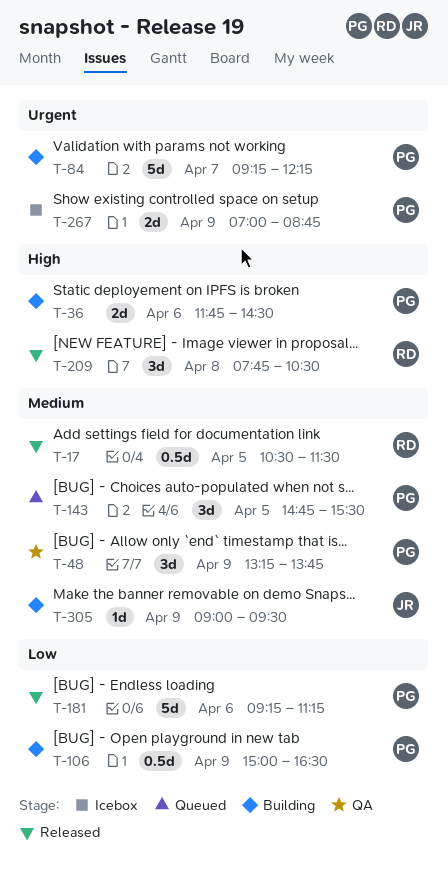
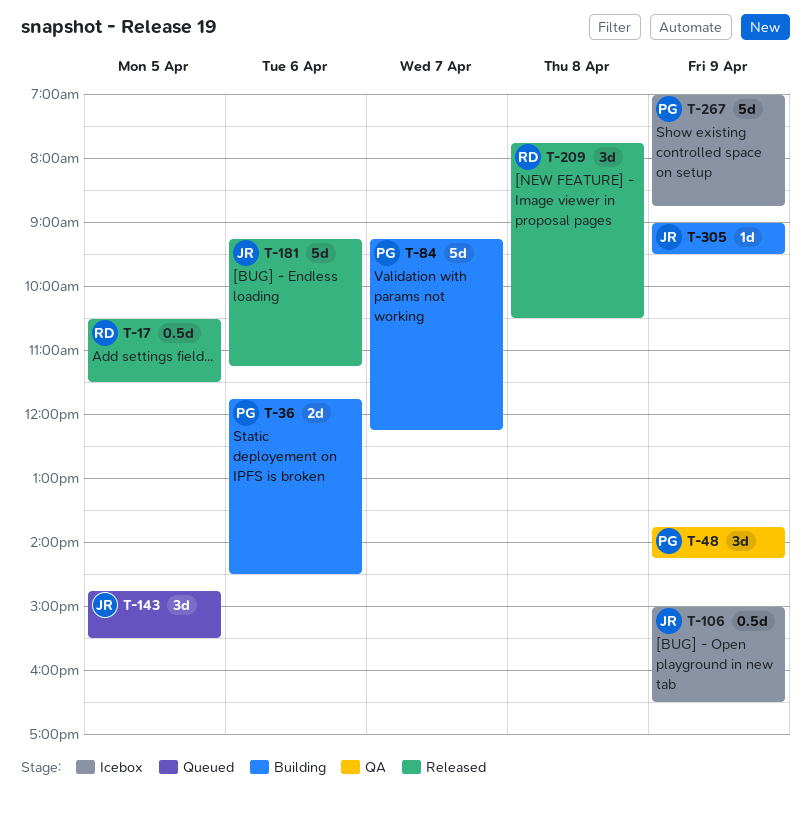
T-48, begins: 13:15 -> 13:45
T-48, ends: 13:45 -> 14:15
T-106, status: Building -> Icebox
T-106, owner: PG -> JR
T-143, owner: PG -> JR
T-181, owner: PG -> JR
T-267, estimate: 2d -> 5d

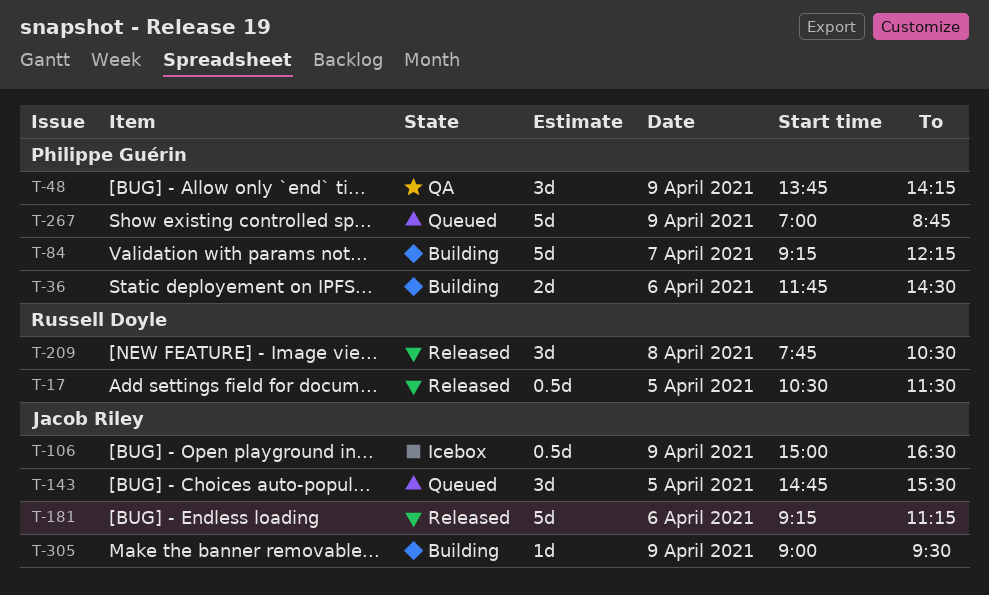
T-267, status: Icebox -> Queued

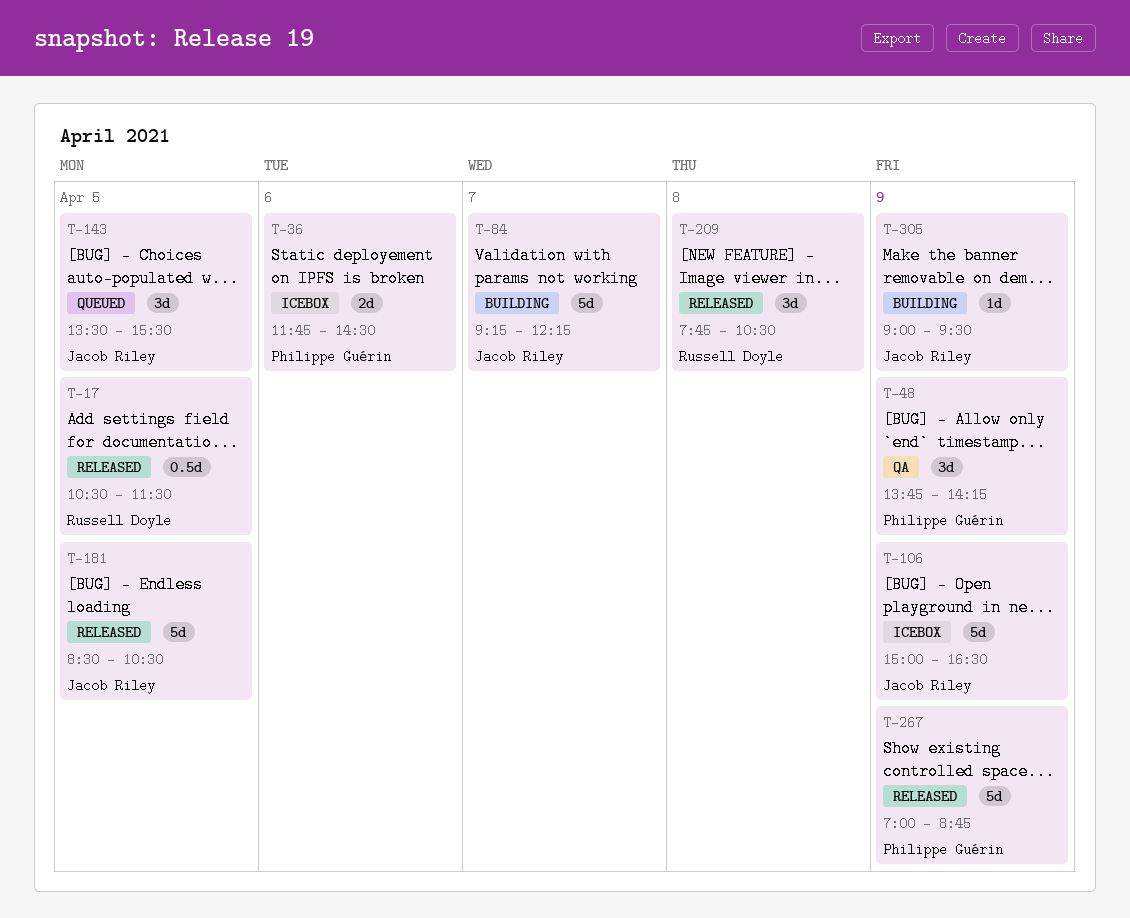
T-36, status: Building -> Icebox
T-84, owner: Philippe Guérin -> Jacob Riley
T-106, estimate: 0.5d -> 5d
T-143, begins: 14:45 -> 13:30
T-181, day: Apr 6 -> Apr 5
T-181, begins: 09:15 -> 08:30
T-181, ends: 11:15 -> 10:30
T-267, status: Queued -> Released

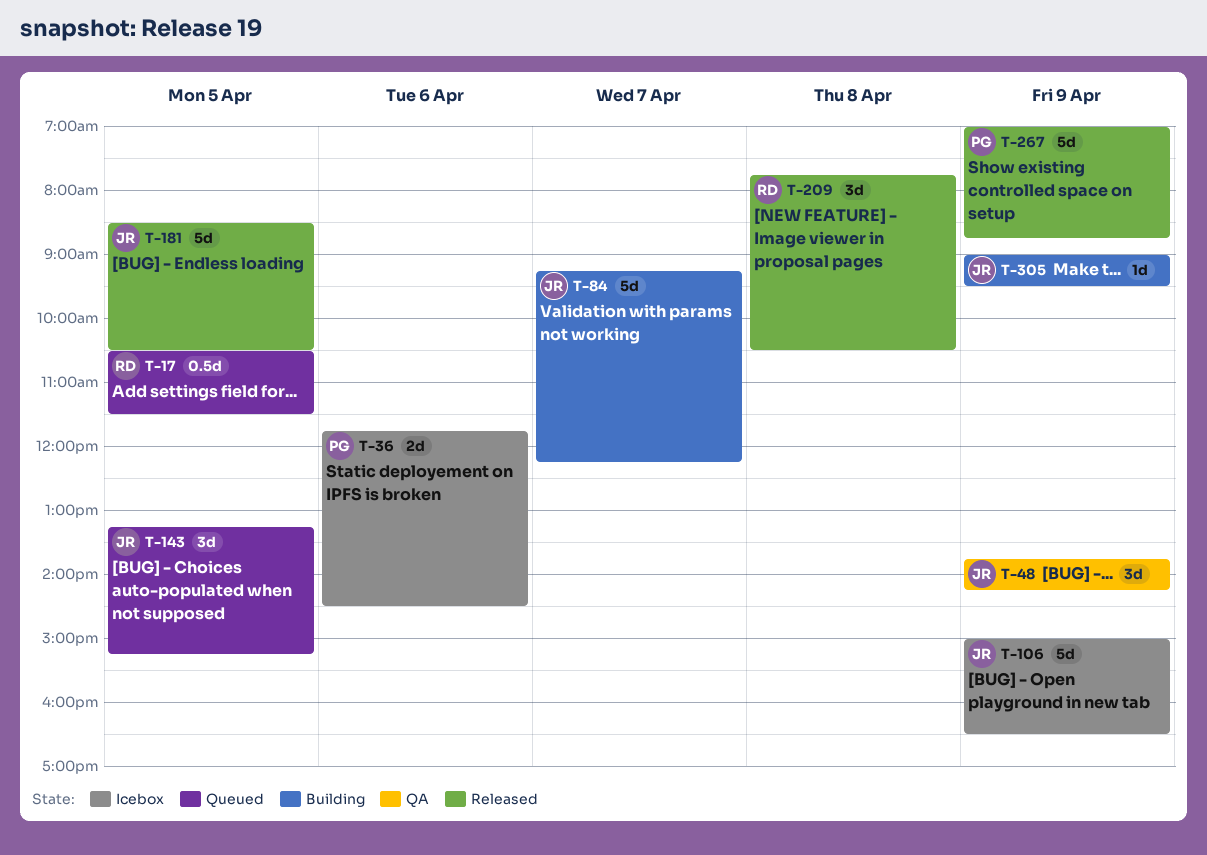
T-17, status: Released -> Queued
T-48, owner: Philippe Guérin -> Jacob Riley
T-143, begins: 13:30 -> 13:15
T-143, ends: 15:30 -> 15:15

